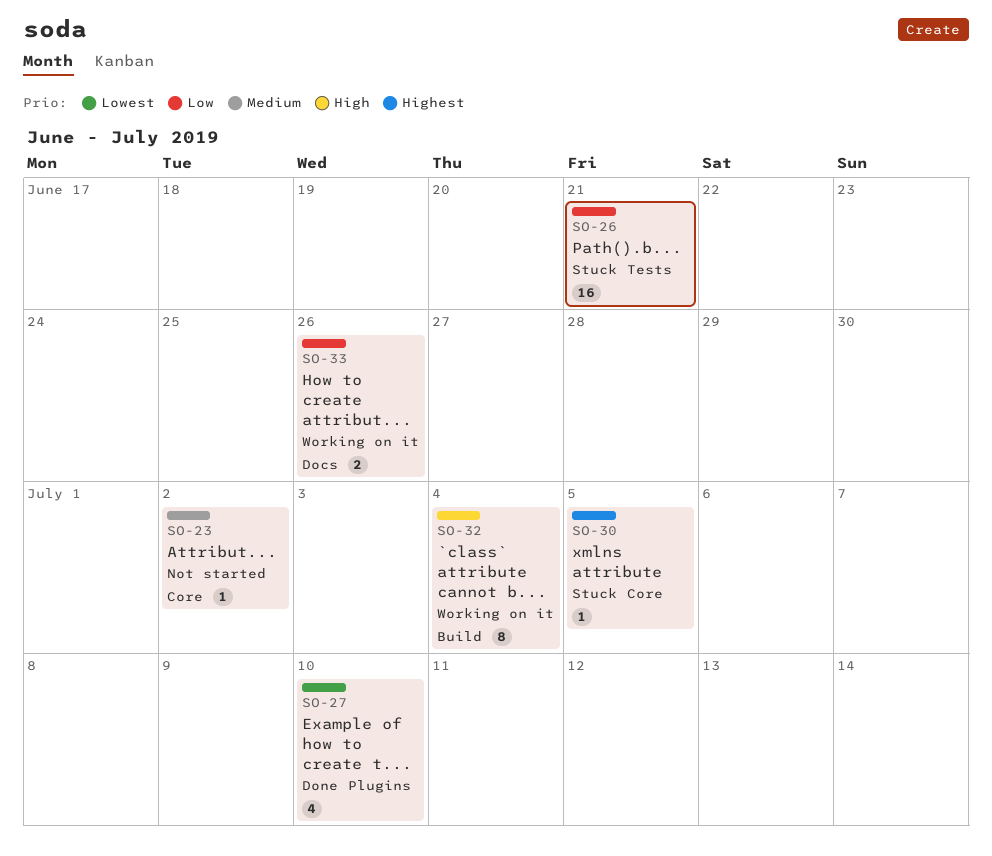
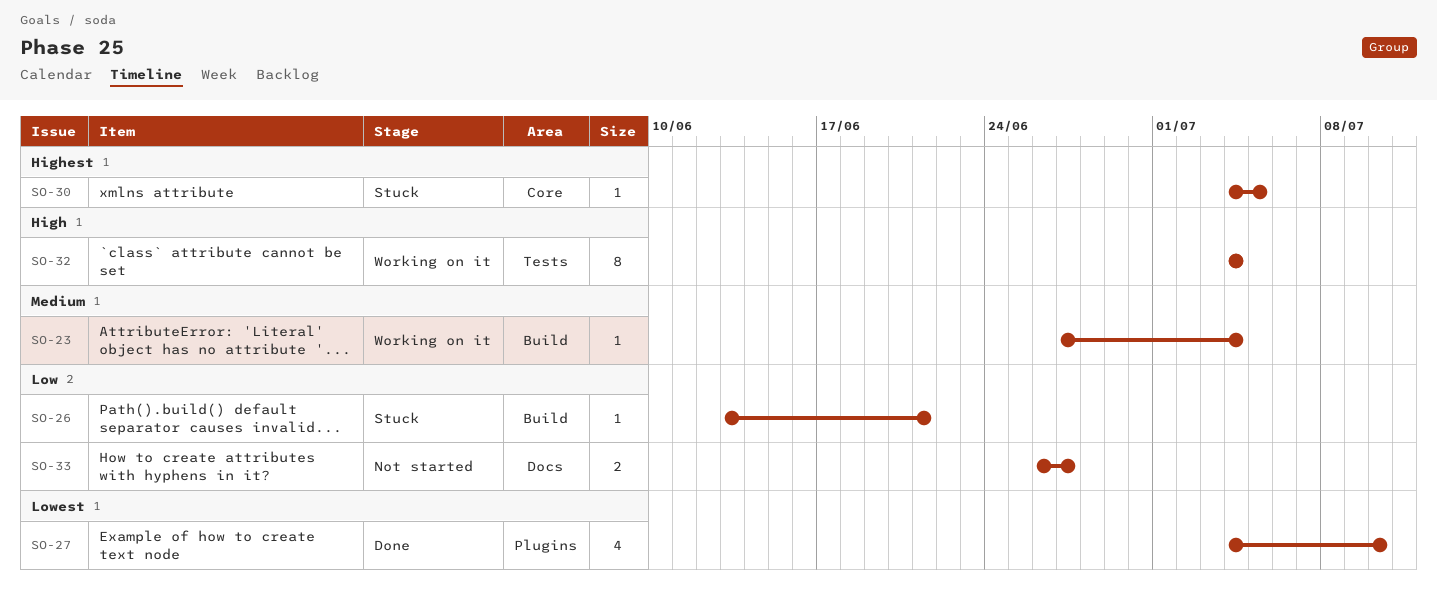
SO-23, status: Not started -> Working on it
SO-23, label: Core -> Build
SO-23, due: Jul 2 -> Jul 4
SO-26, label: Tests -> Build
SO-26, estimate: 16 -> 1
SO-32, label: Build -> Tests
SO-33, status: Working on it -> Not started
SO-33, due: Jun 26 -> Jun 27

